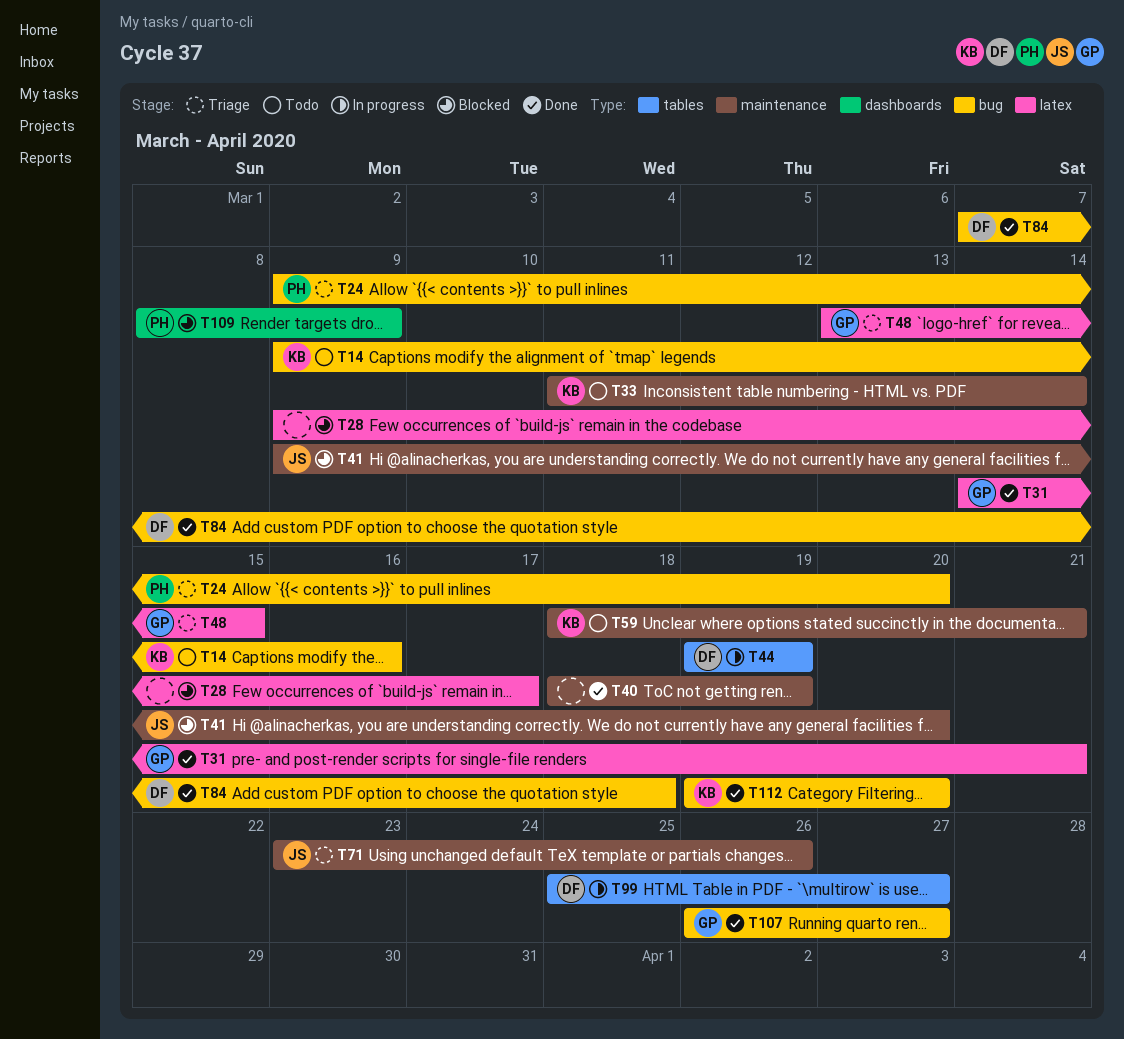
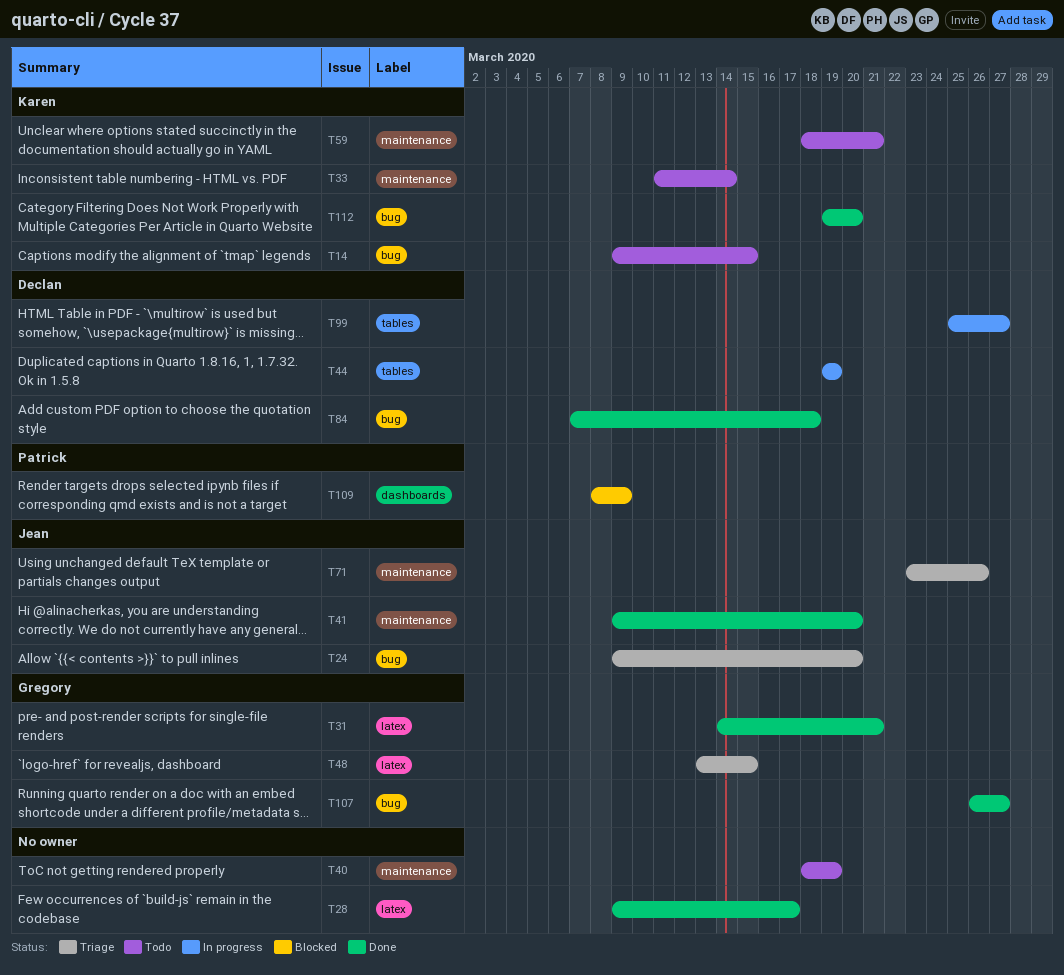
T14, due: Mar 16 -> Mar 15
T24, owner: Patrick -> Jean
T28, status: Blocked -> Done
T40, status: Done -> Todo
T41, status: Blocked -> Done

